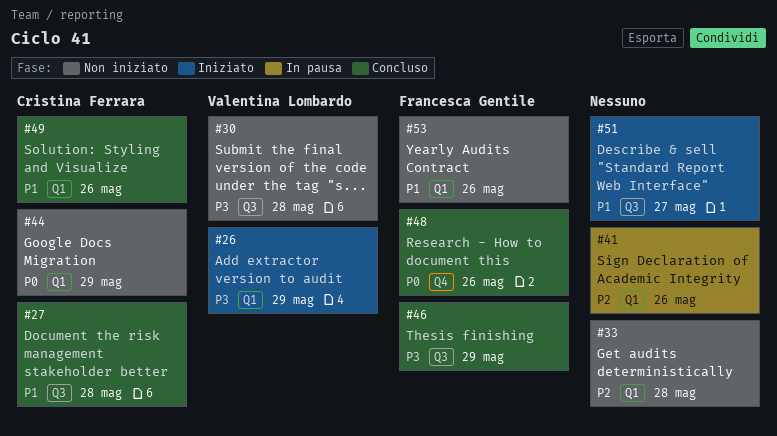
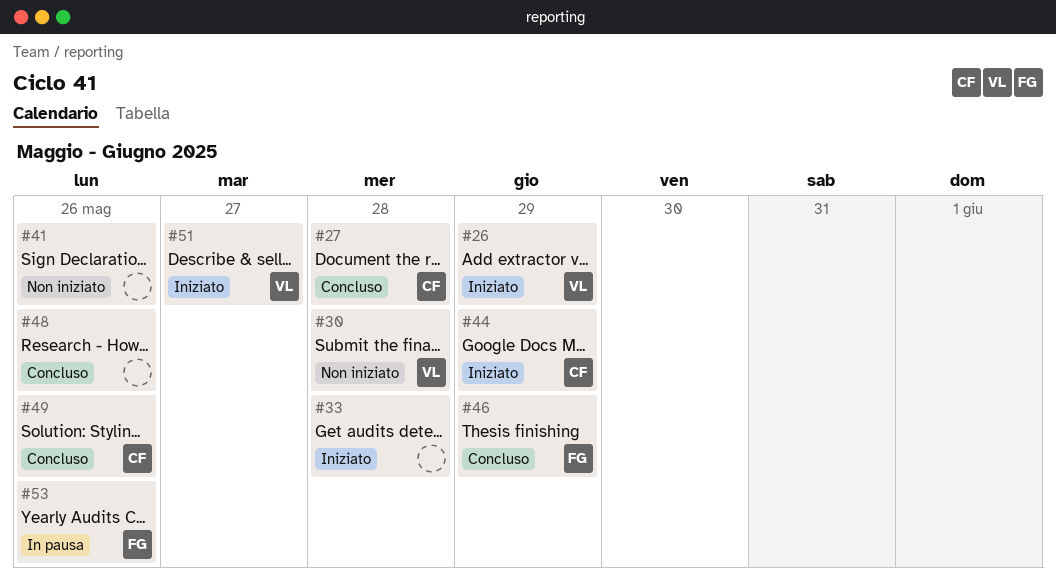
#33, status: Non iniziato -> Iniziato
#41, status: In pausa -> Non iniziato
#44, status: Non iniziato -> Iniziato
#48, owner: Francesca Gentile -> none
#51, owner: none -> Valentina Lombardo
#53, status: Non iniziato -> In pausa

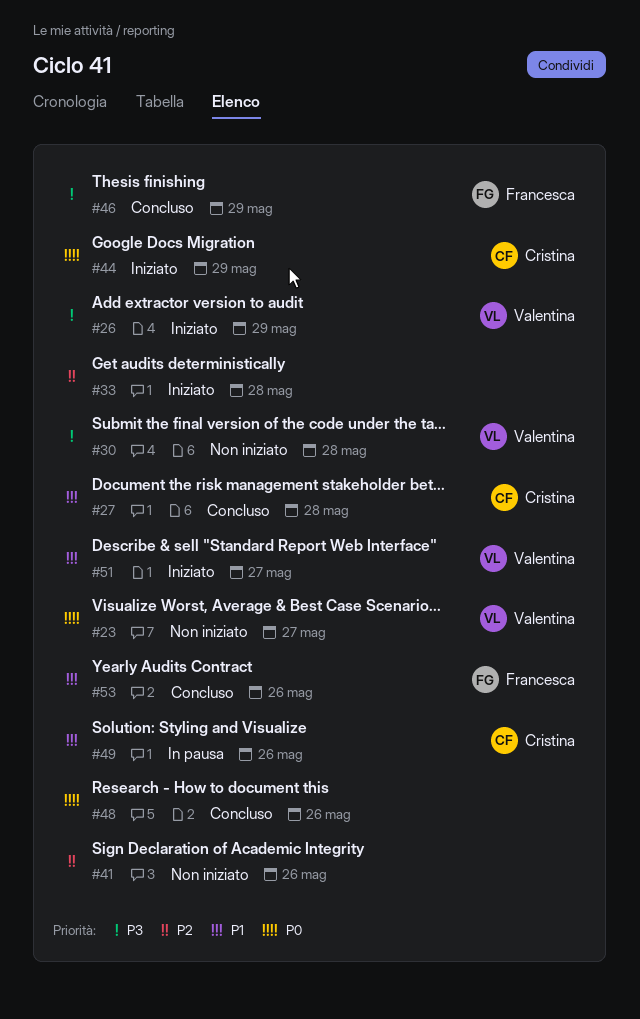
#23: none -> present
#49, status: Concluso -> In pausa
#53, status: In pausa -> Concluso

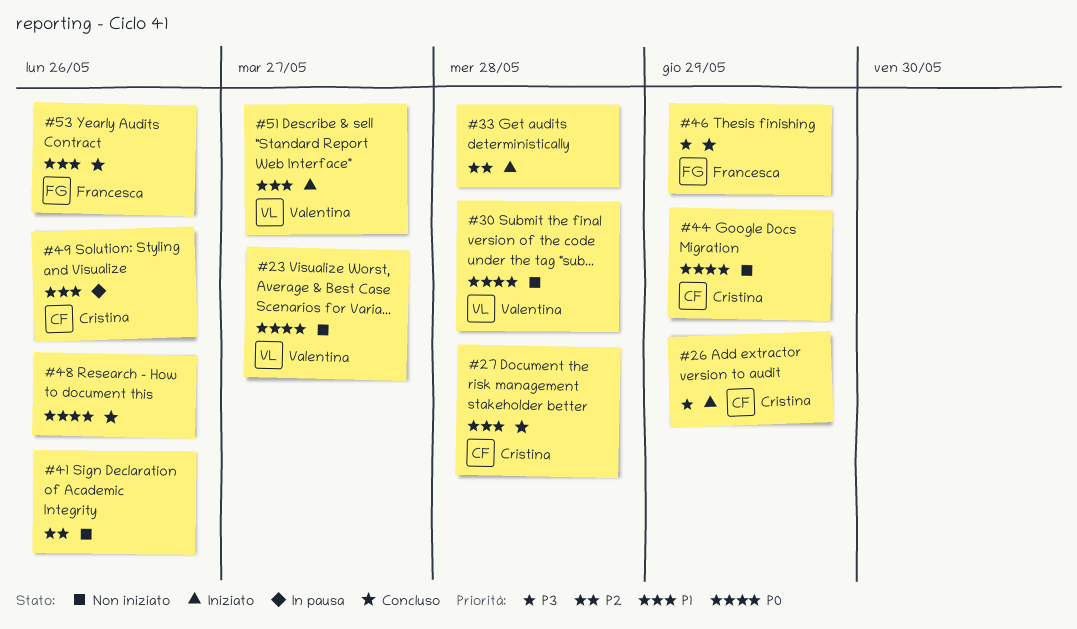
#26, owner: Valentina -> Cristina
#30, priority: P3 -> P0
#44, status: Iniziato -> Non iniziato

